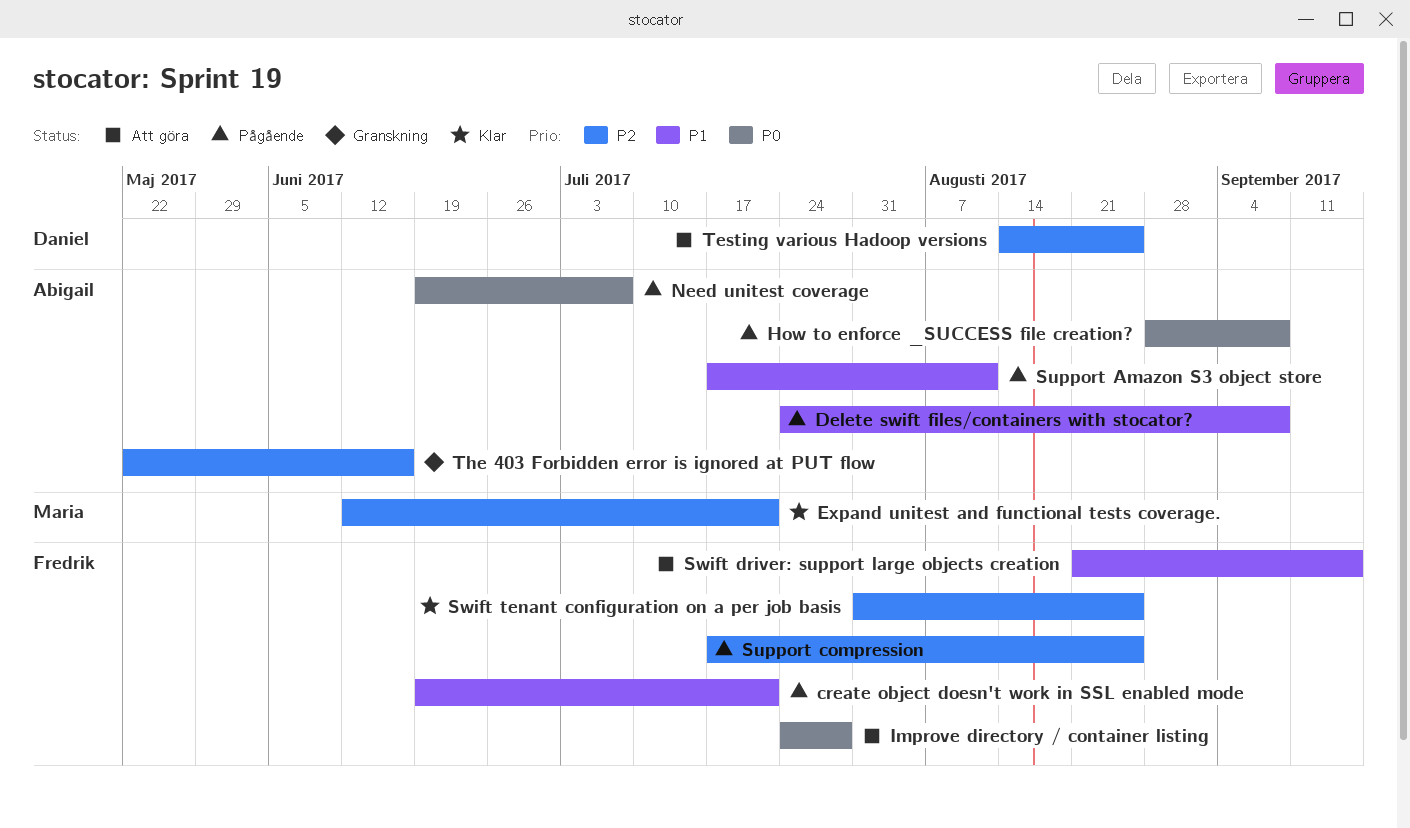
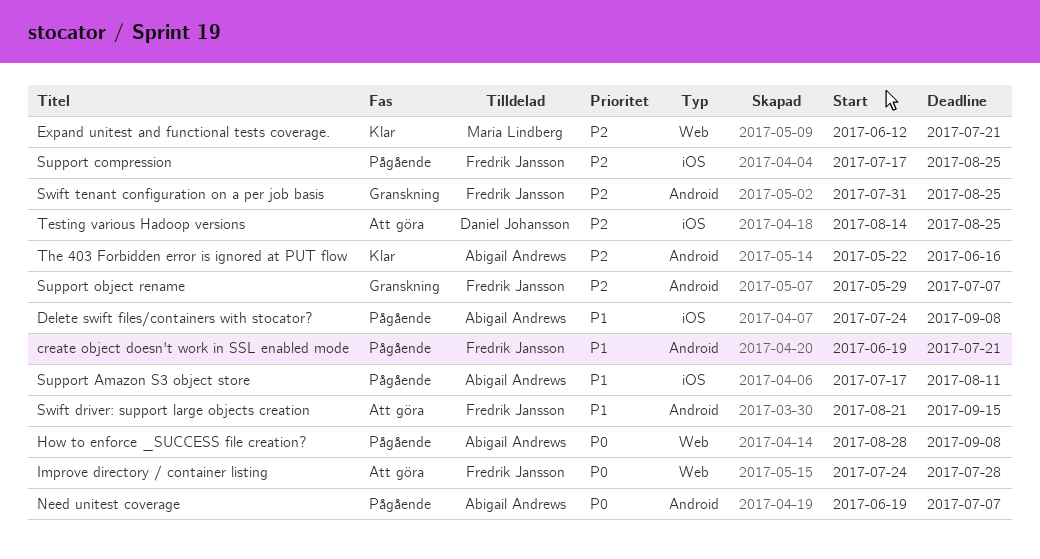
Support object rename: none -> present
Swift tenant configuration on a per job basis, status: Klar -> Granskning
The 403 Forbidden error is ignored at PUT flow, status: Granskning -> Klar

